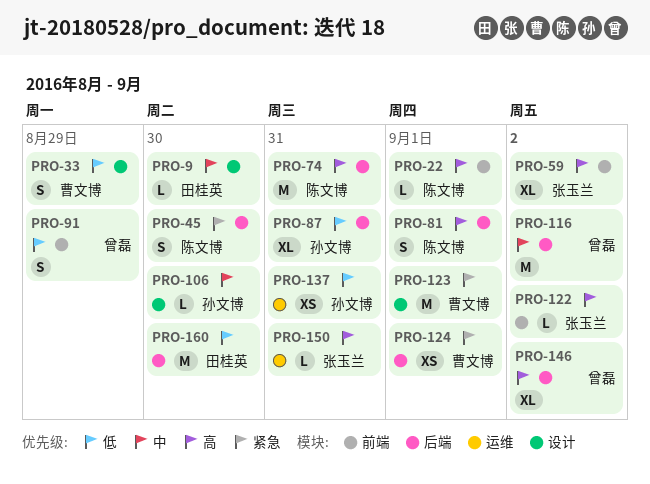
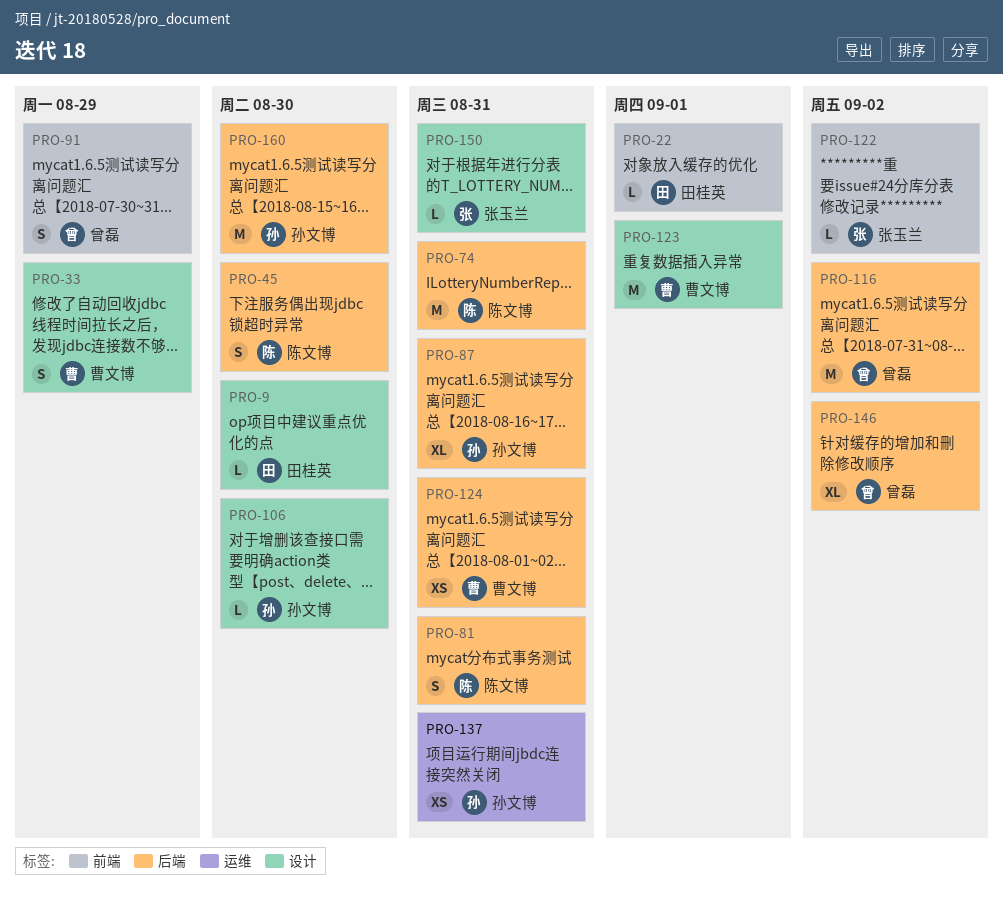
PRO-22, owner: 陈文博 -> 田桂英
PRO-59: present -> none
PRO-81, due: Sep 1 -> Aug 31
PRO-124, due: Sep 1 -> Aug 31
PRO-150, label: 运维 -> 设计
PRO-160, owner: 田桂英 -> 孙文博

